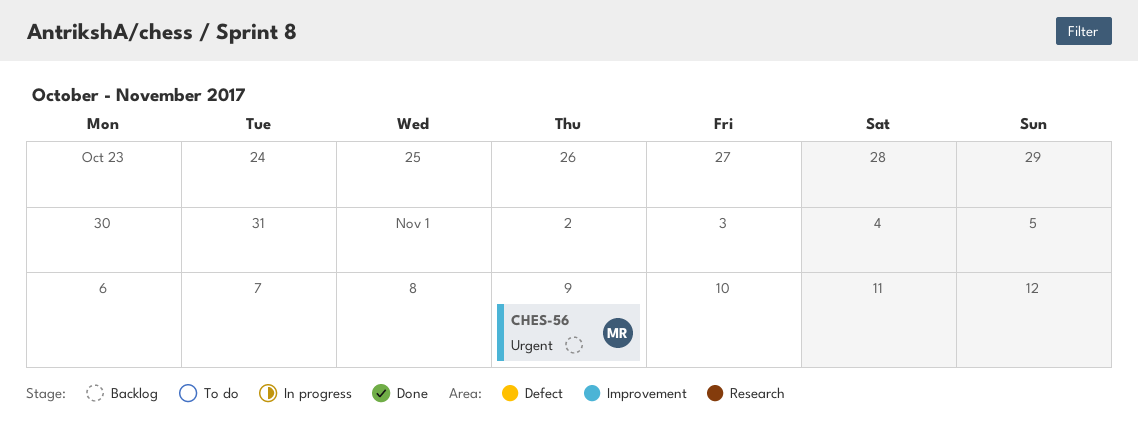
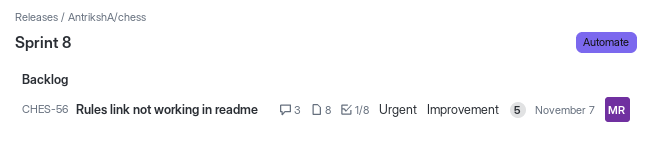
CHES-56, due: Nov 9 -> Nov 7

